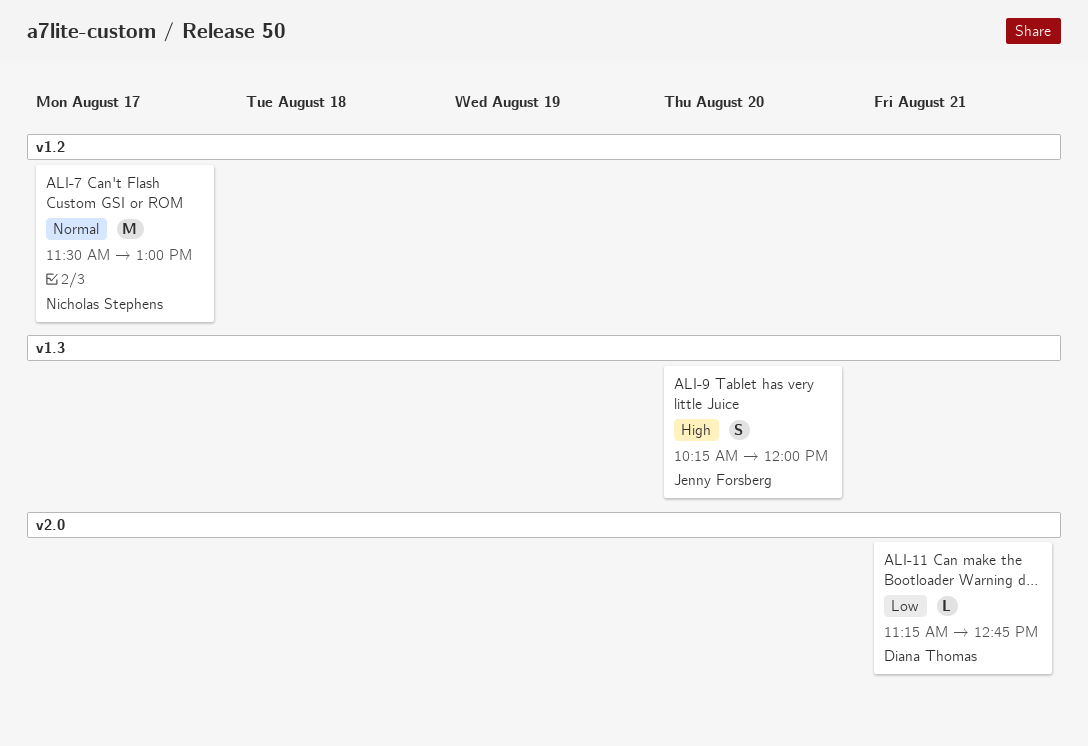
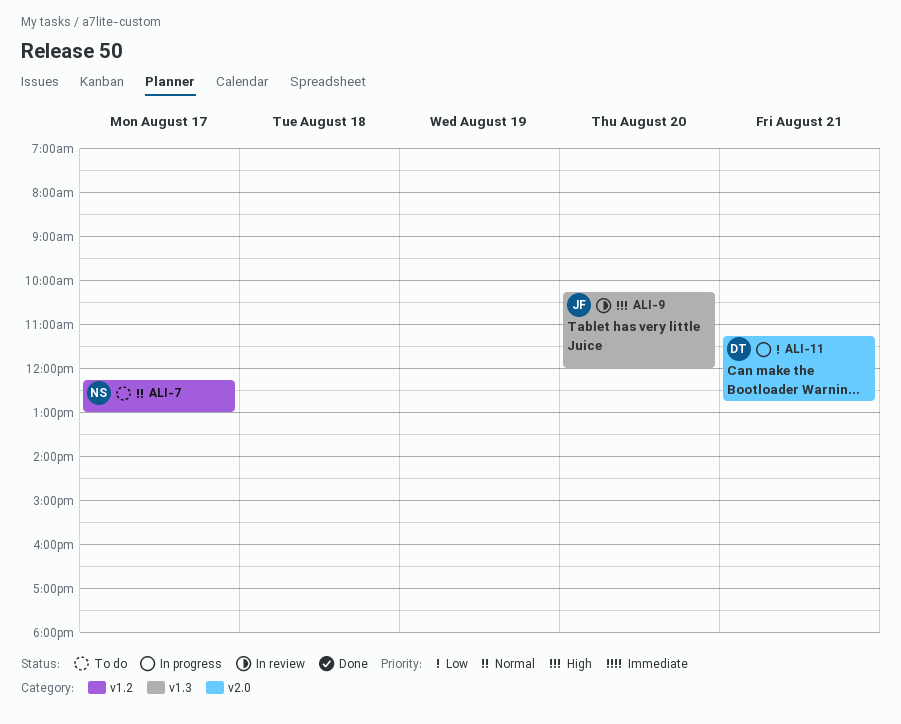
ALI-7, begins: 11:30 -> 12:15

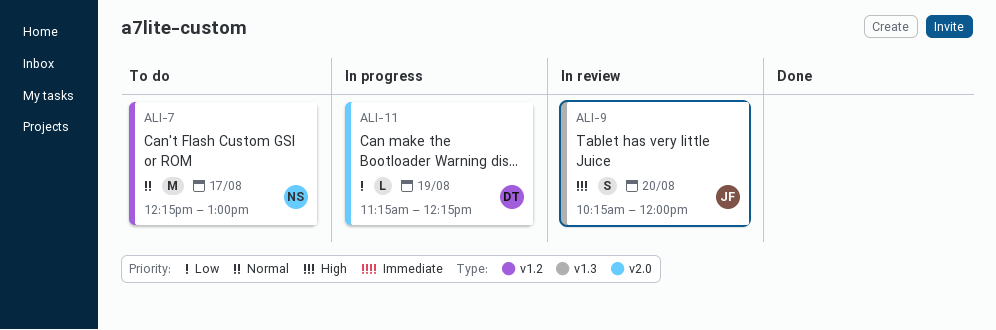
ALI-11, day: Aug 21 -> Aug 19
ALI-11, ends: 12:45 -> 12:15

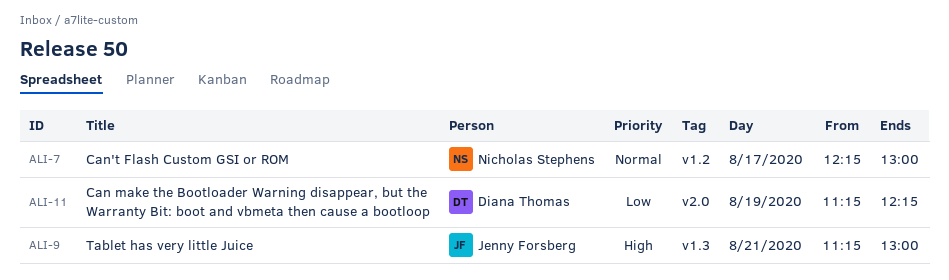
ALI-9, day: Aug 20 -> Aug 21
ALI-9, begins: 10:15 -> 11:15
ALI-9, ends: 12:00 -> 13:00

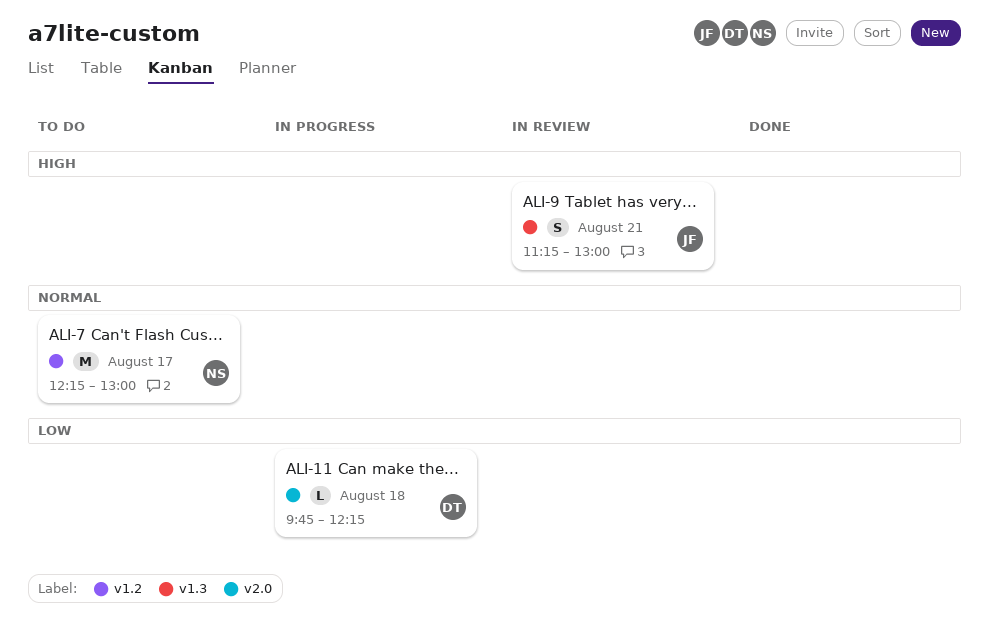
ALI-11, day: Aug 19 -> Aug 18
ALI-11, begins: 11:15 -> 09:45

